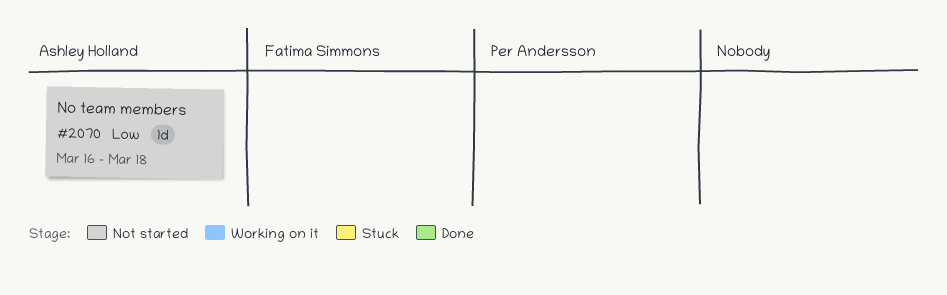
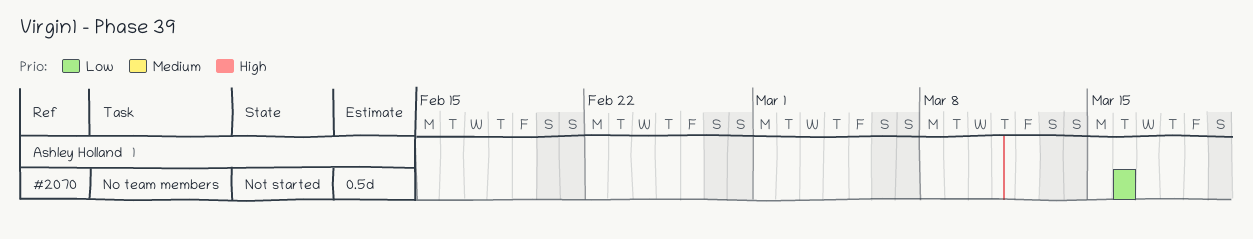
#2070, estimate: 1d -> 0.5d
#2070, due: Mar 18 -> Mar 16

